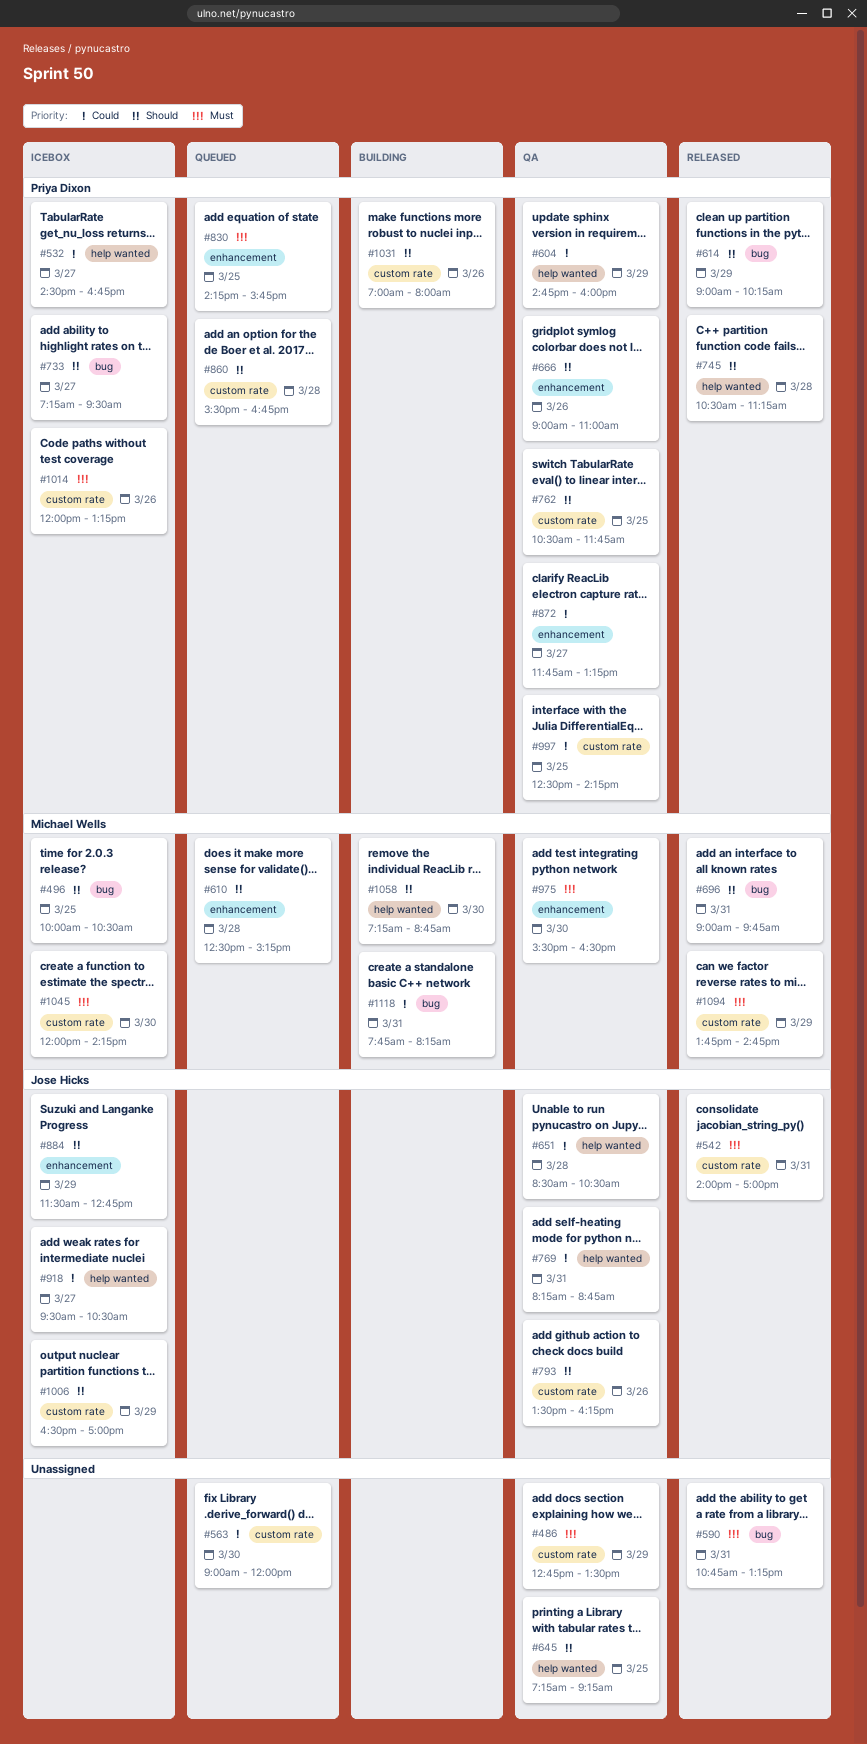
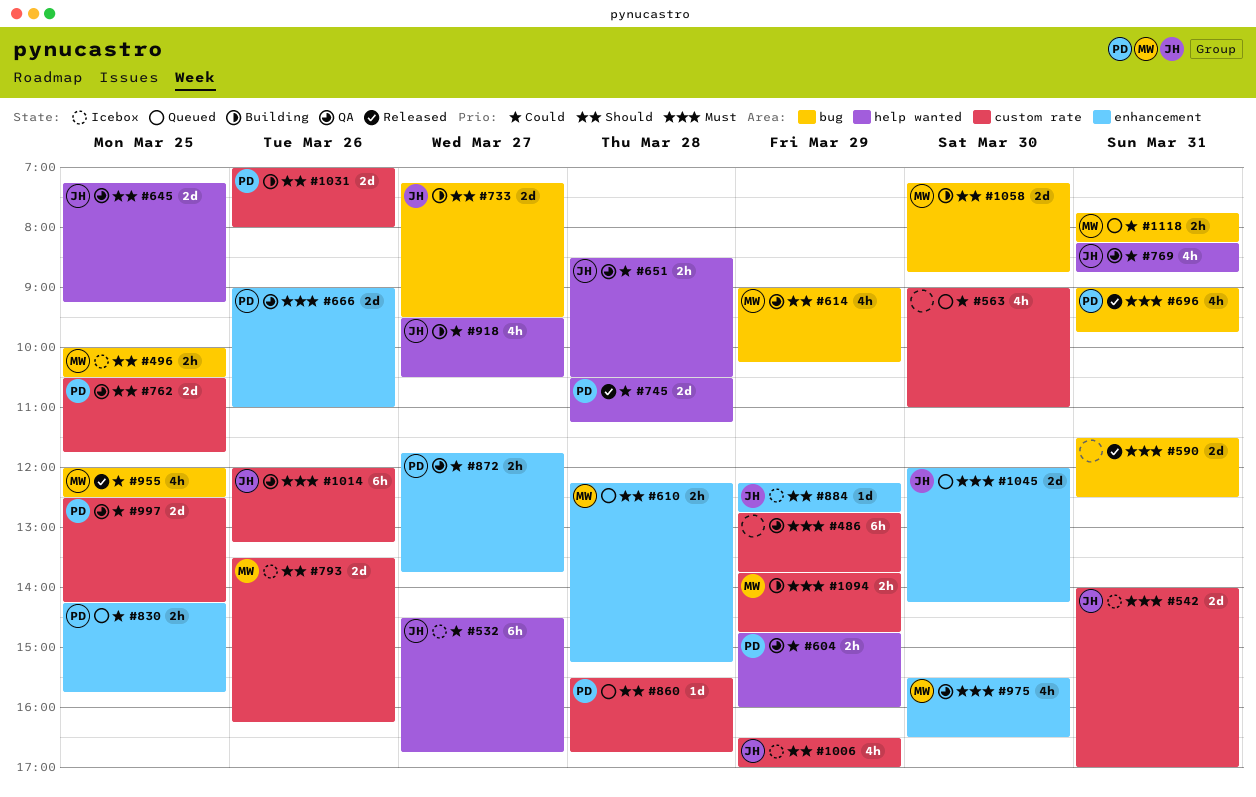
#486, ends: 13:30 -> 13:45
#532, owner: Priya Dixon -> Jose Hicks
#542, status: Released -> Icebox
#563, ends: 12:00 -> 11:00
#590, begins: 10:45 -> 11:30
#590, ends: 13:15 -> 12:30
#610, begins: 12:30 -> 12:15
#614, status: Released -> QA
#614, owner: Priya Dixon -> Michael Wells
#645, owner: none -> Jose Hicks
#666, priority: Should -> Must
#696, owner: Michael Wells -> Priya Dixon
#696, priority: Should -> Must
#733, status: Icebox -> Building
#733, owner: Priya Dixon -> Jose Hicks
#745, priority: Should -> Could
#793, status: QA -> Icebox
#793, owner: Jose Hicks -> Michael Wells
#830, priority: Must -> Could
#872, ends: 13:15 -> 13:45
#884, begins: 11:30 -> 12:15
#918, status: Icebox -> Building
#955: none -> present
#1014, status: Icebox -> QA
#1014, owner: Priya Dixon -> Jose Hicks
#1045, status: Icebox -> Queued
#1045, owner: Michael Wells -> Jose Hicks
#1045, label: custom rate -> enhancement
#1058, label: help wanted -> bug
#1094, status: Released -> Building
#1118, status: Building -> Queued

